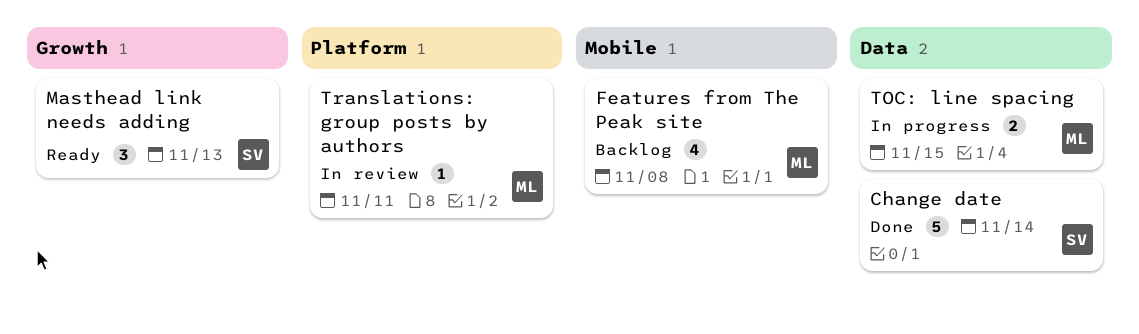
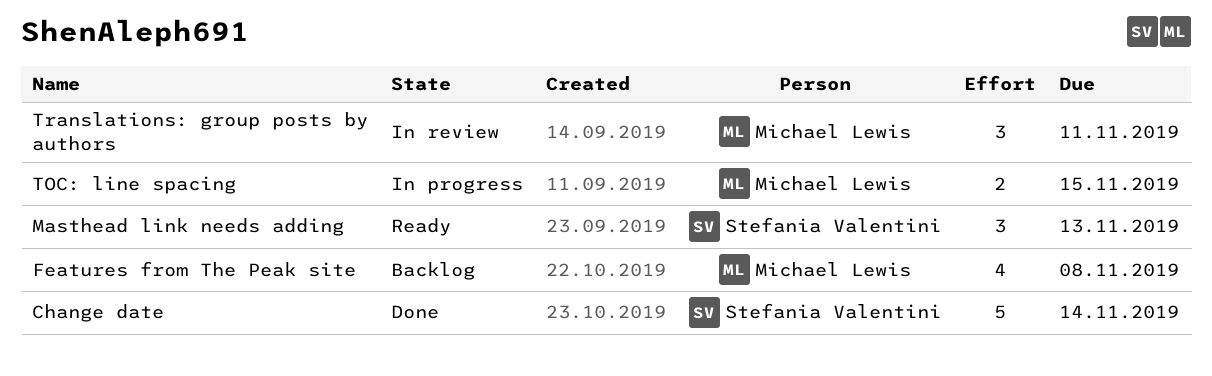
Translations: group posts by authors, estimate: 1 -> 3

